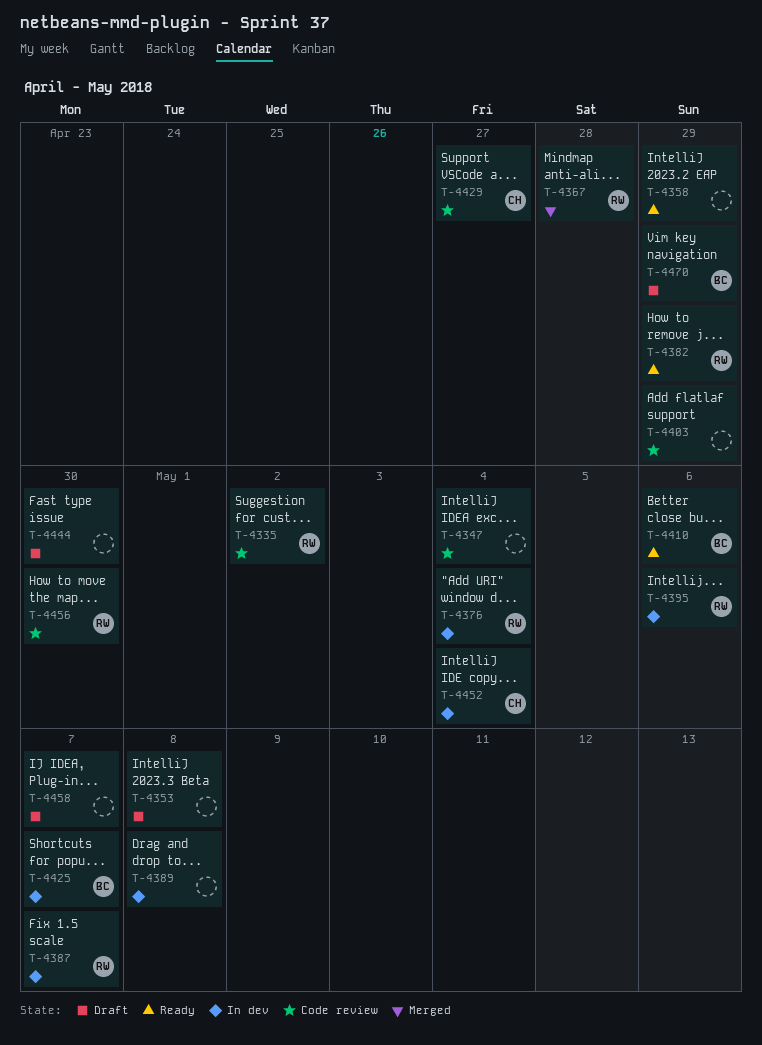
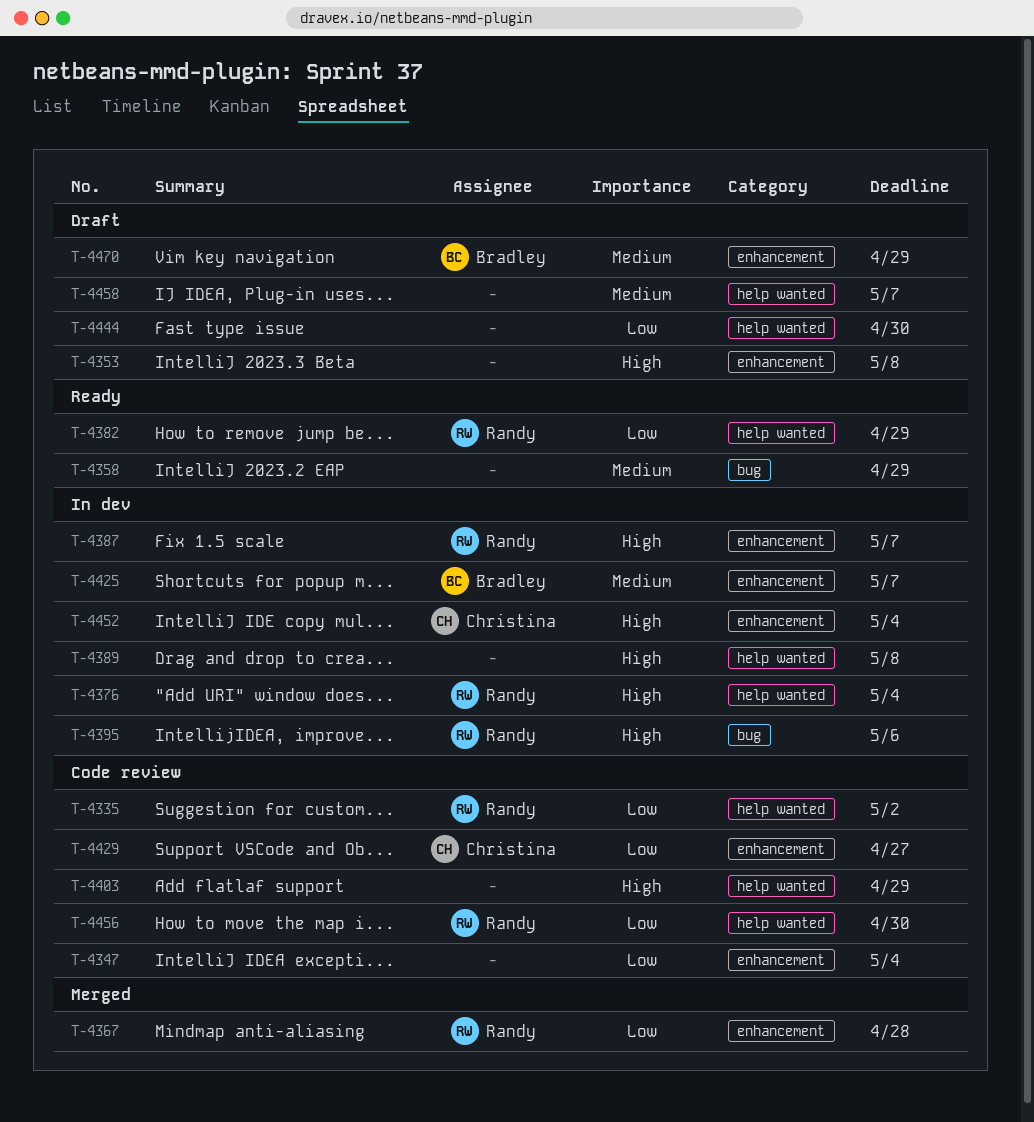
T-4410: present -> none

